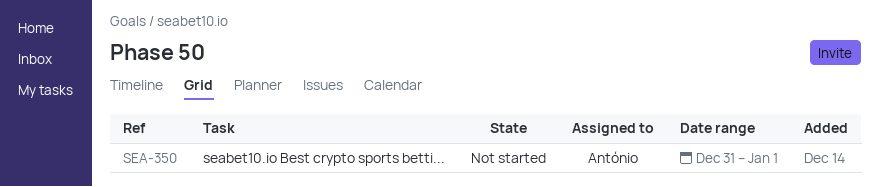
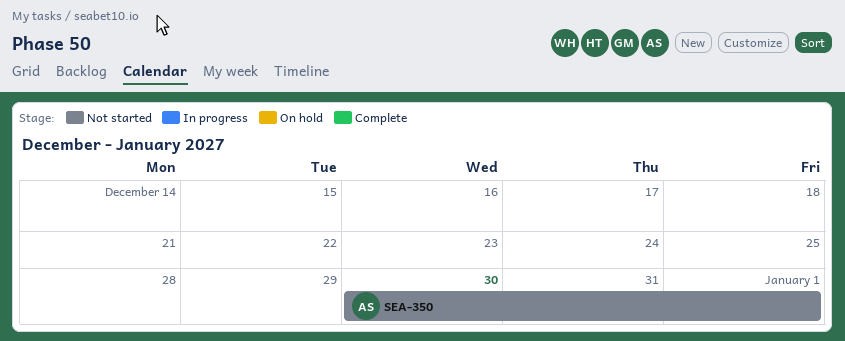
SEA-350, start: Dec 31 -> Dec 30

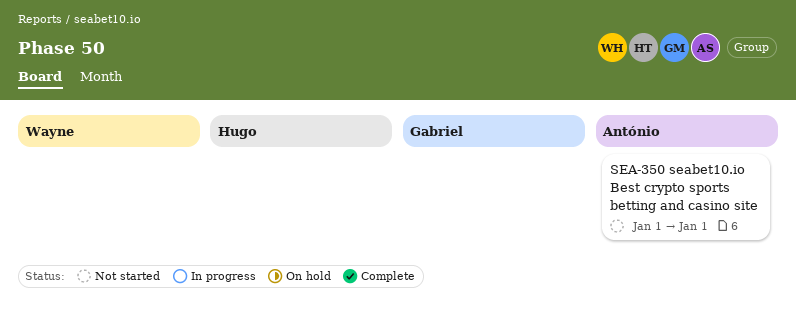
SEA-350, start: Dec 30 -> Jan 1

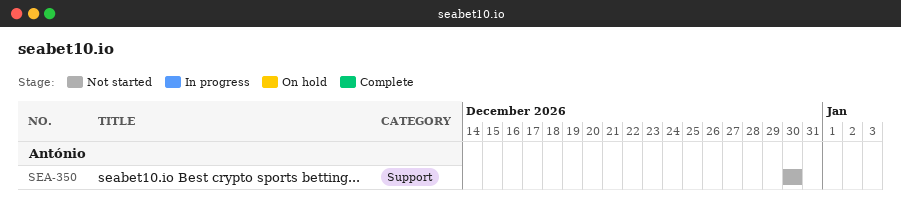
SEA-350, start: Jan 1 -> Dec 30
SEA-350, due: Jan 1 -> Dec 30

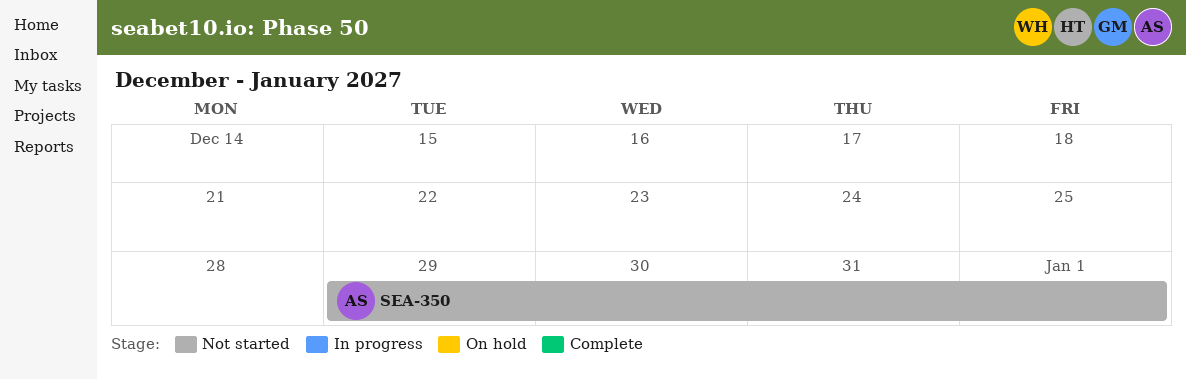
SEA-350, start: Dec 30 -> Dec 29
SEA-350, due: Dec 30 -> Jan 1

